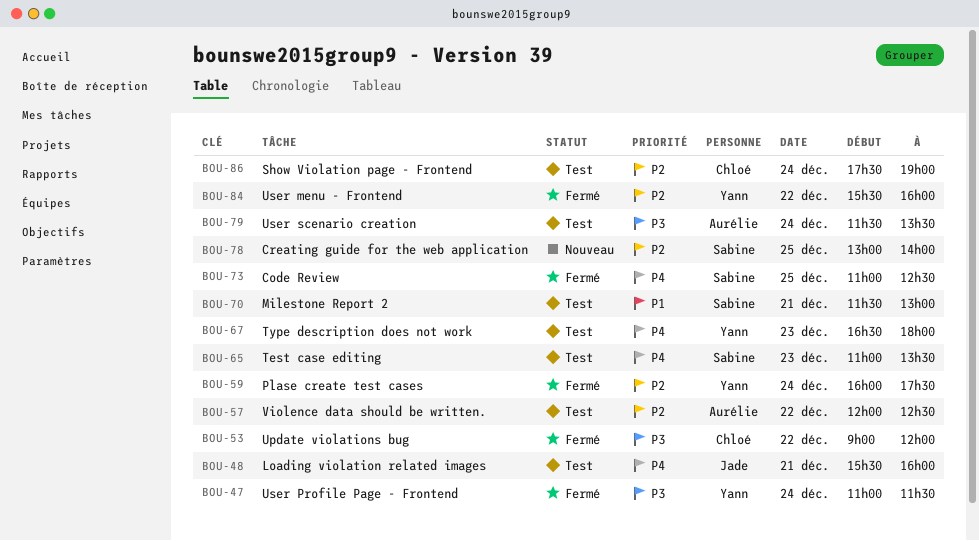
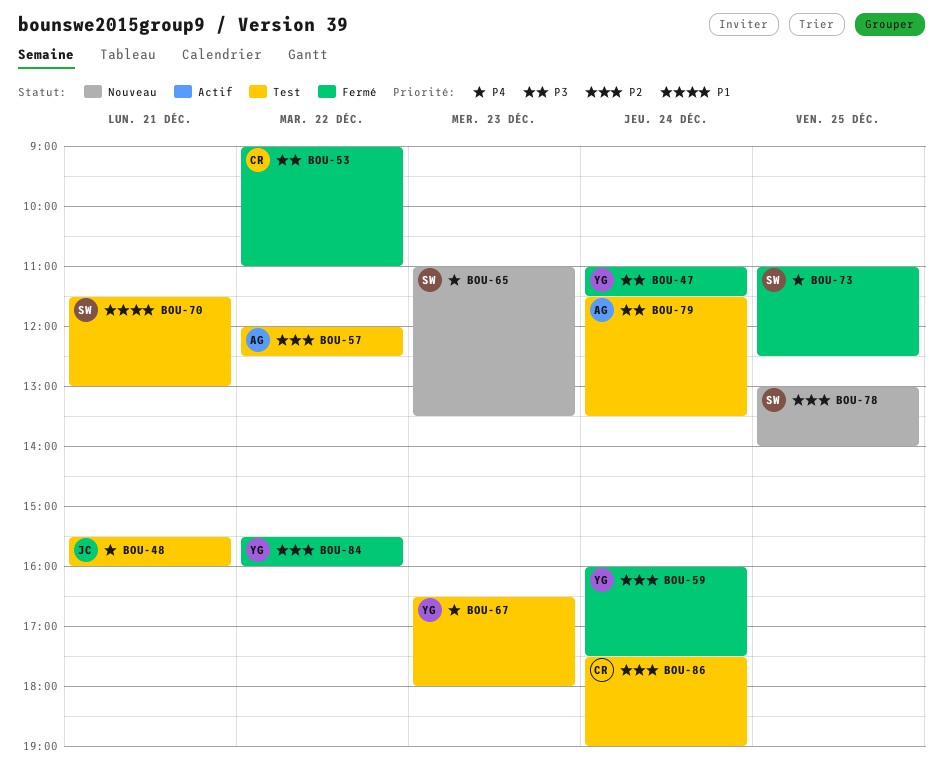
BOU-53, ends: 12:00 -> 11:00
BOU-65, status: Test -> Nouveau

